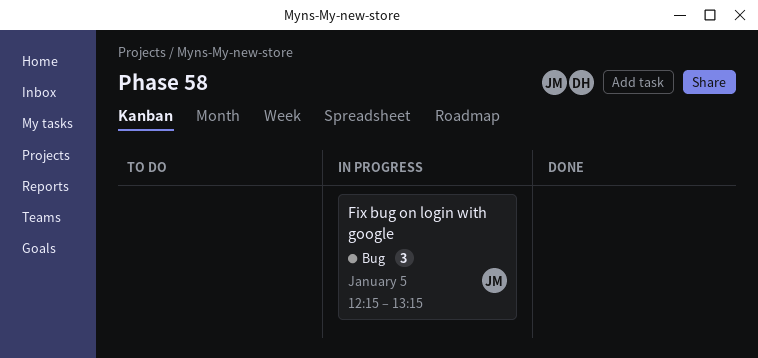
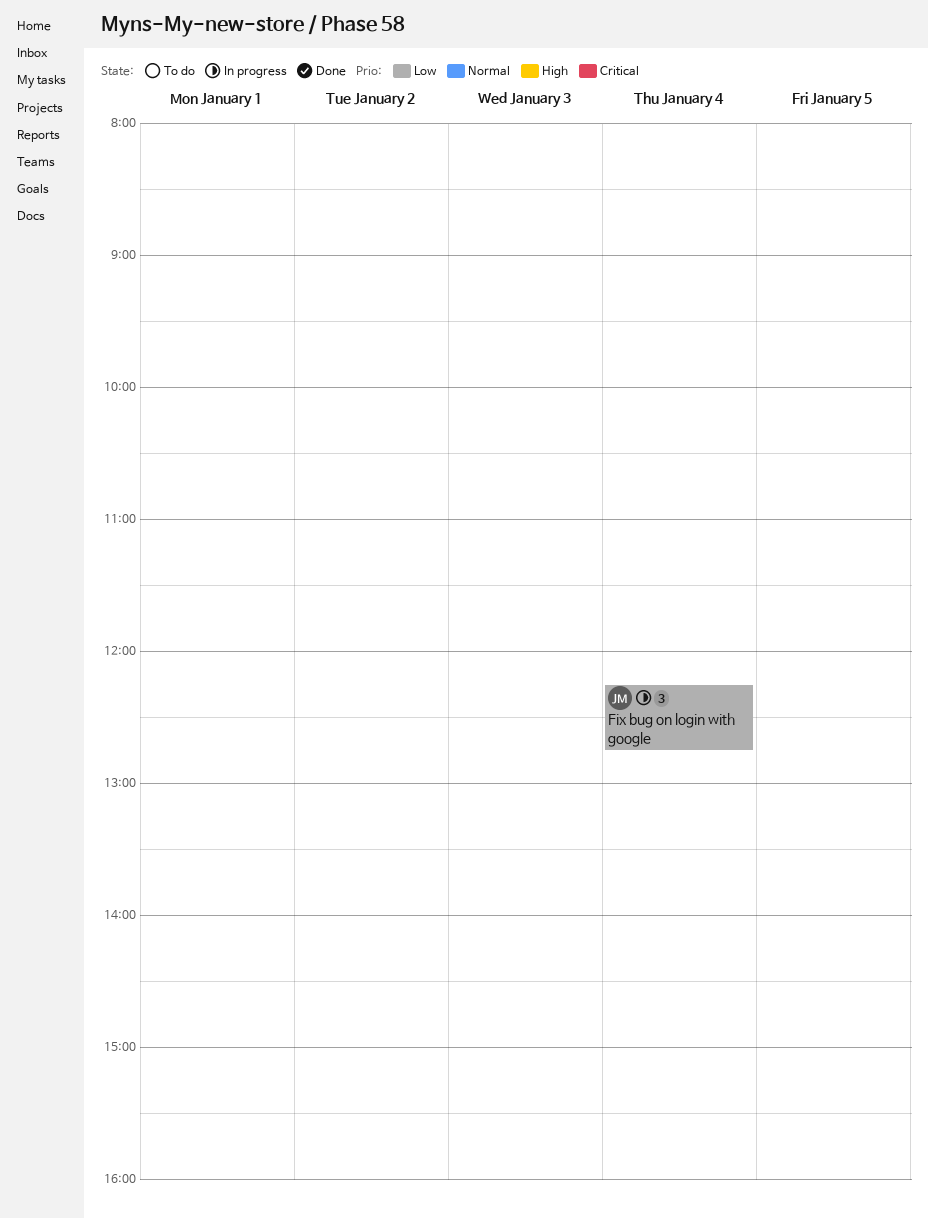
Fix bug on login with google, day: Jan 5 -> Jan 4
Fix bug on login with google, ends: 13:15 -> 12:45

